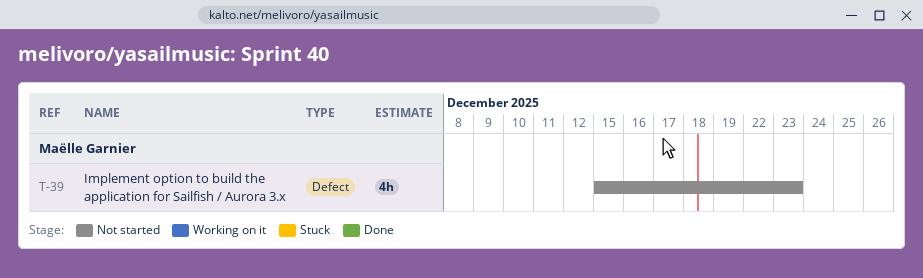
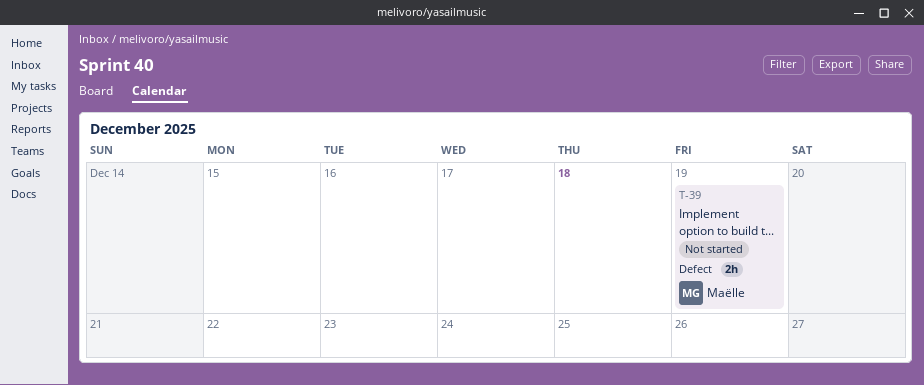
T-39, estimate: 4h -> 2h
T-39, due: Dec 23 -> Dec 19

